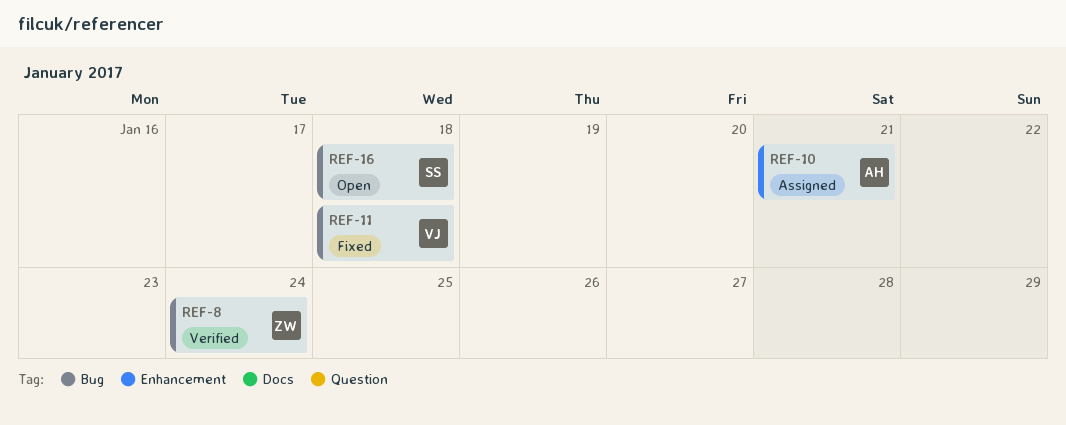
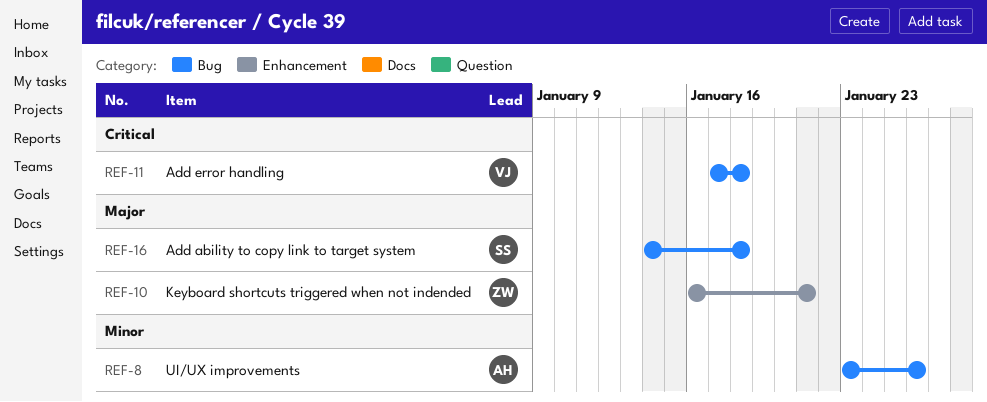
REF-8, owner: ZW -> AH
REF-8, due: Jan 24 -> Jan 26
REF-10, owner: AH -> ZW

